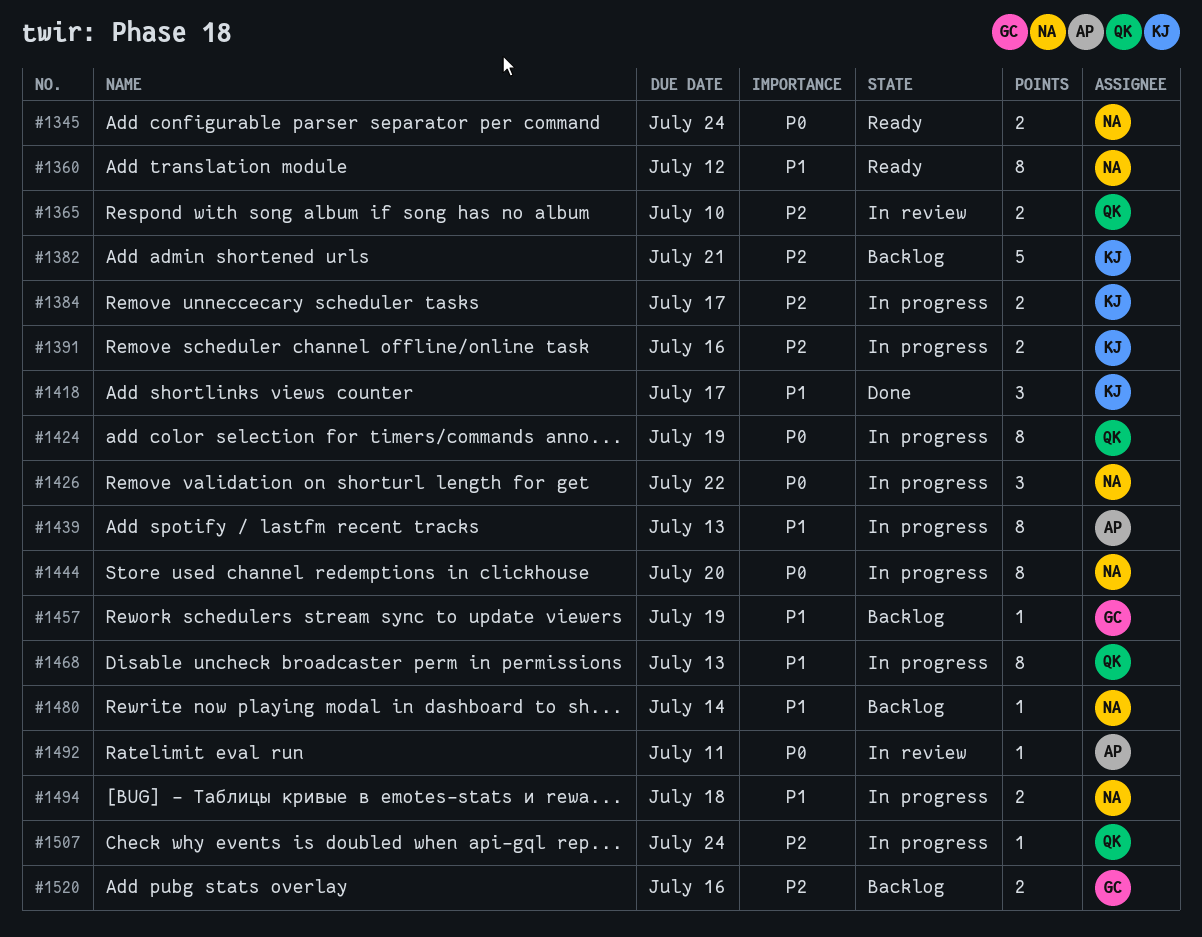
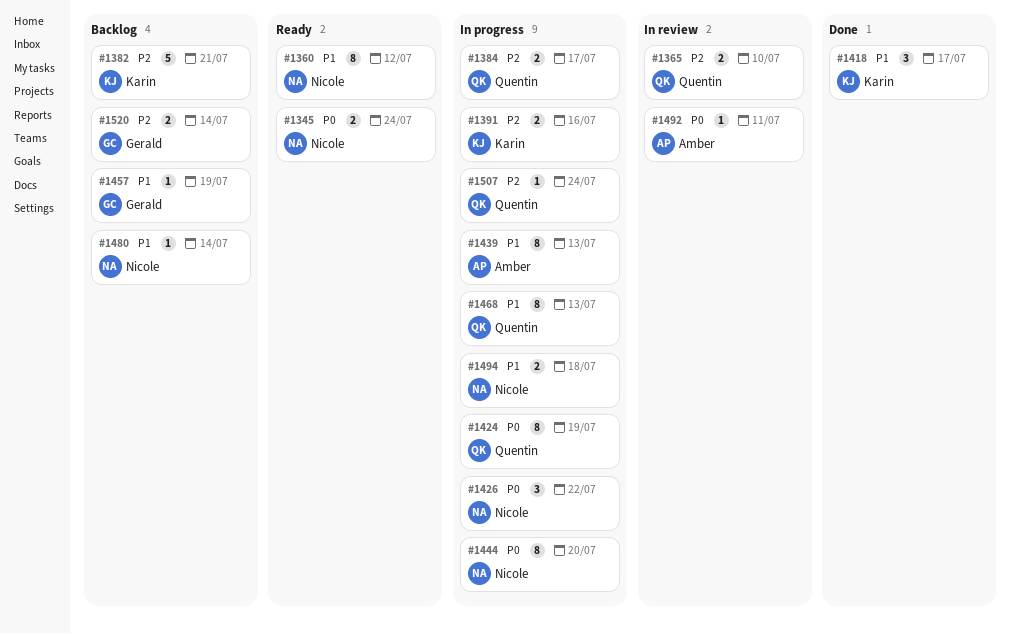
#1384, owner: Karin -> Quentin
#1520, due: Jul 16 -> Jul 14

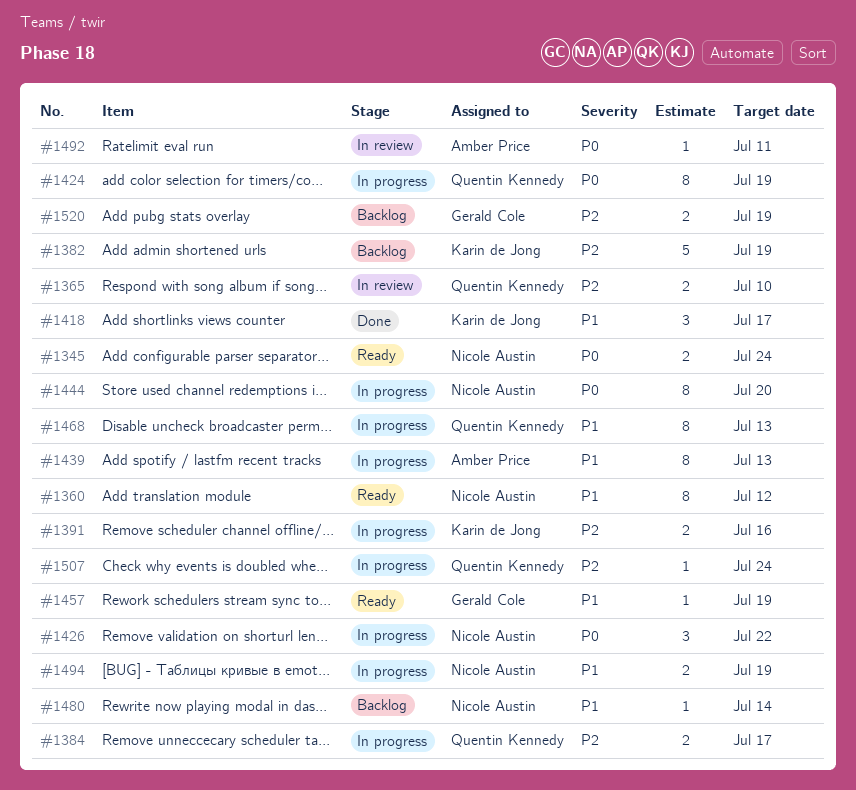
#1382, due: Jul 21 -> Jul 19
#1457, status: Backlog -> Ready
#1494, due: Jul 18 -> Jul 19
#1520, due: Jul 14 -> Jul 19

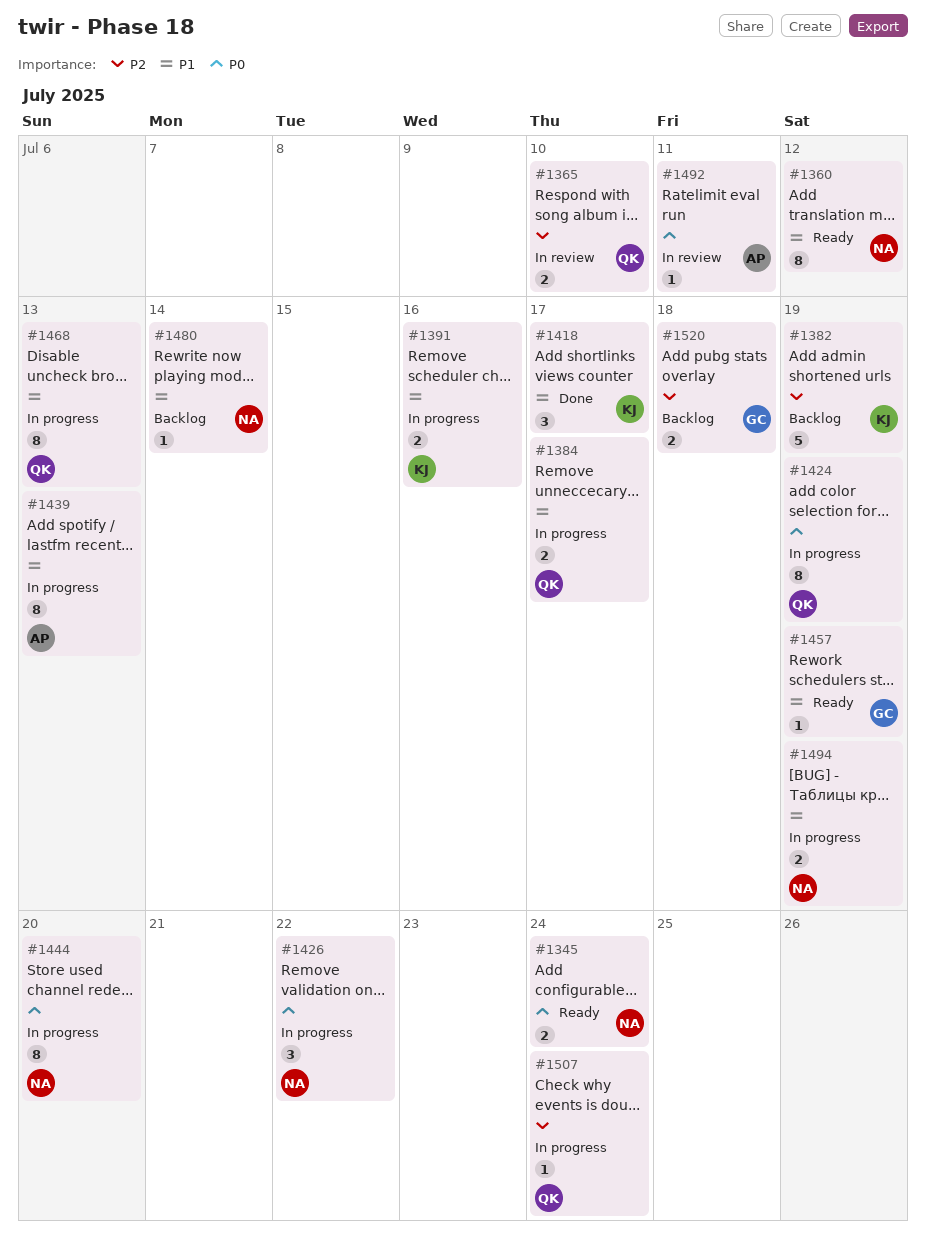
#1384, priority: P2 -> P1
#1391, priority: P2 -> P1
#1520, due: Jul 19 -> Jul 18

